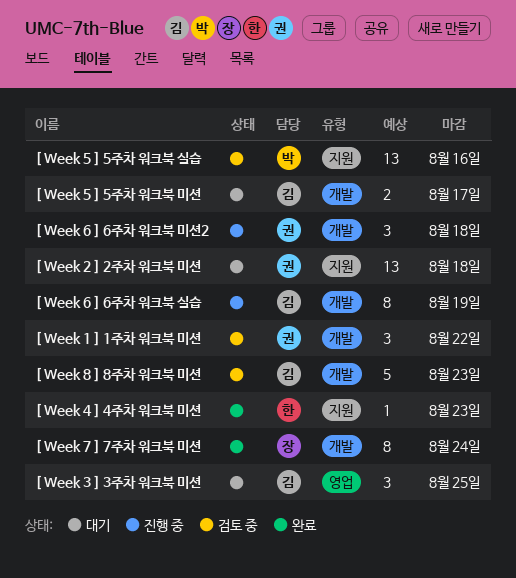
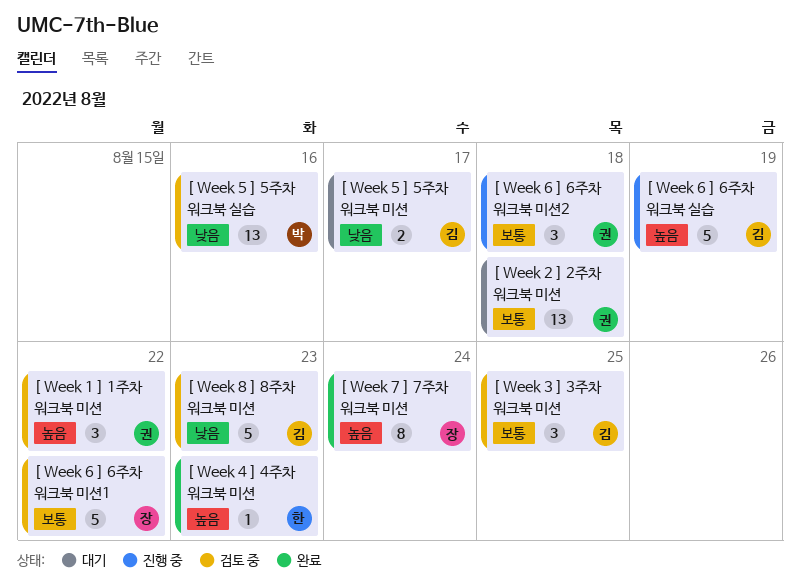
[ Week 3 ] 3주차 워크북 미션, status: 대기 -> 검토 중
[ Week 6 ] 6주차 워크북 미션1: none -> present
[ Week 6 ] 6주차 워크북 실습, estimate: 8 -> 5

